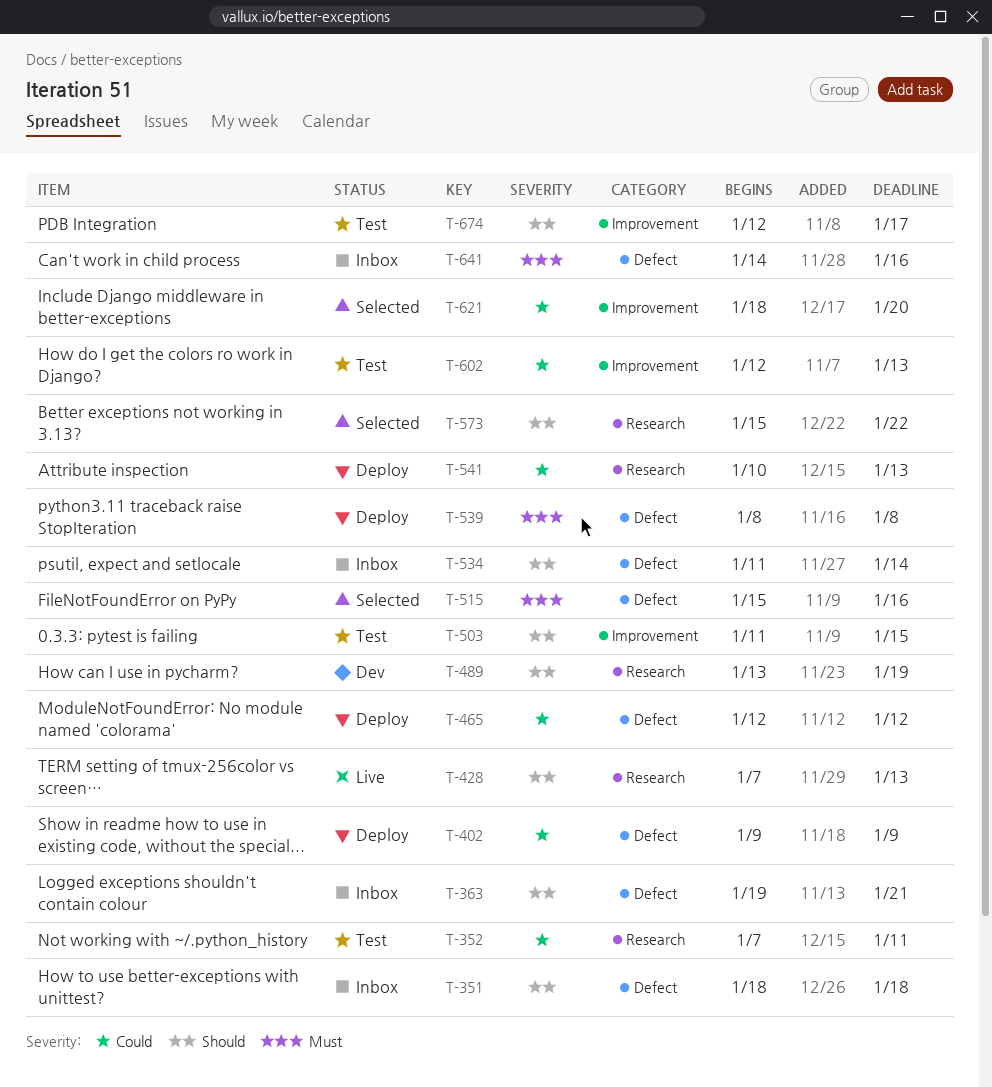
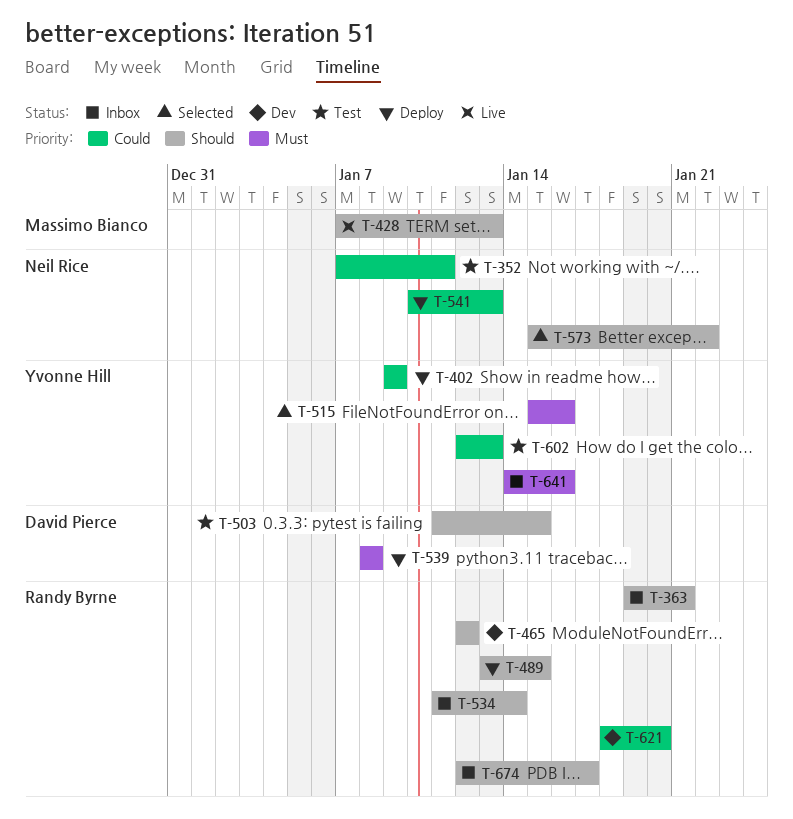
T-351: present -> none
T-465, status: Deploy -> Dev
T-465, priority: Could -> Should
T-489, status: Dev -> Deploy
T-489, due: Jan 19 -> Jan 15
T-621, status: Selected -> Dev
T-674, status: Test -> Inbox

